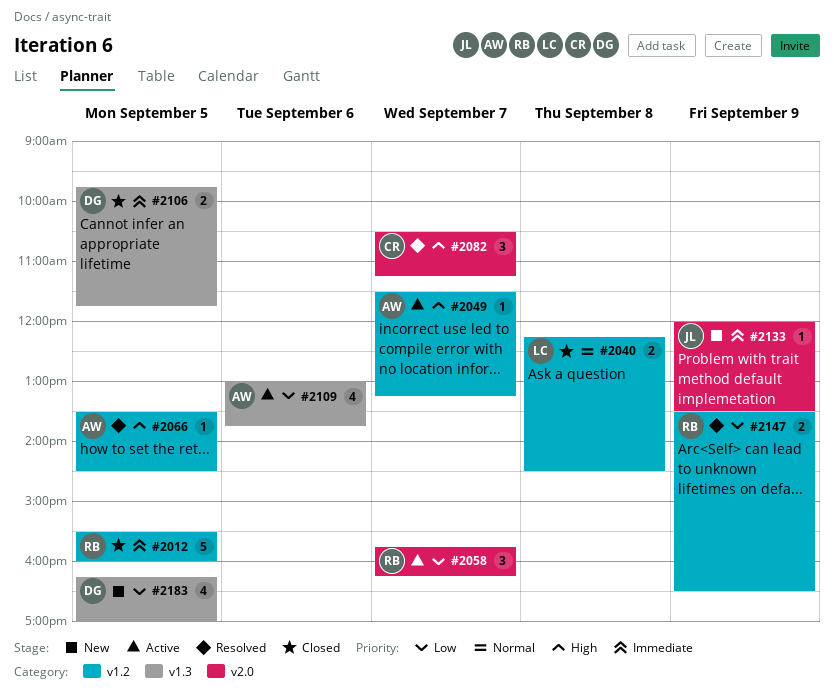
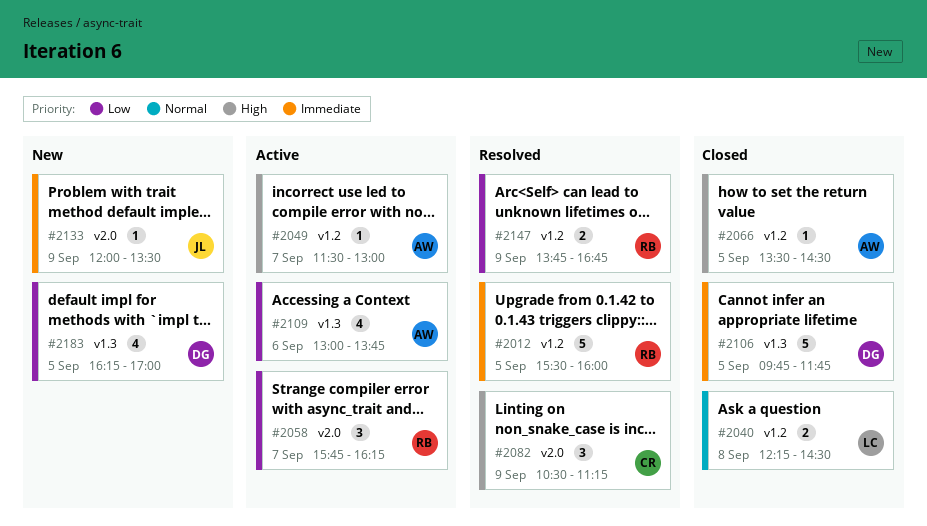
#2012, status: Closed -> Resolved
#2049, ends: 13:15 -> 13:00
#2066, status: Resolved -> Closed
#2082, day: Sep 7 -> Sep 9
#2106, estimate: 2 -> 5
#2147, begins: 13:30 -> 13:45
#2147, ends: 16:30 -> 16:45

